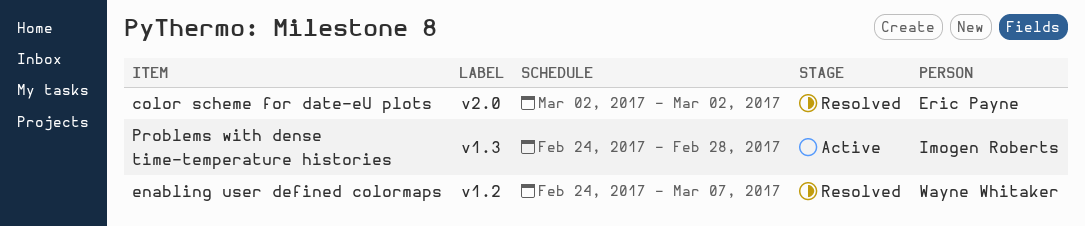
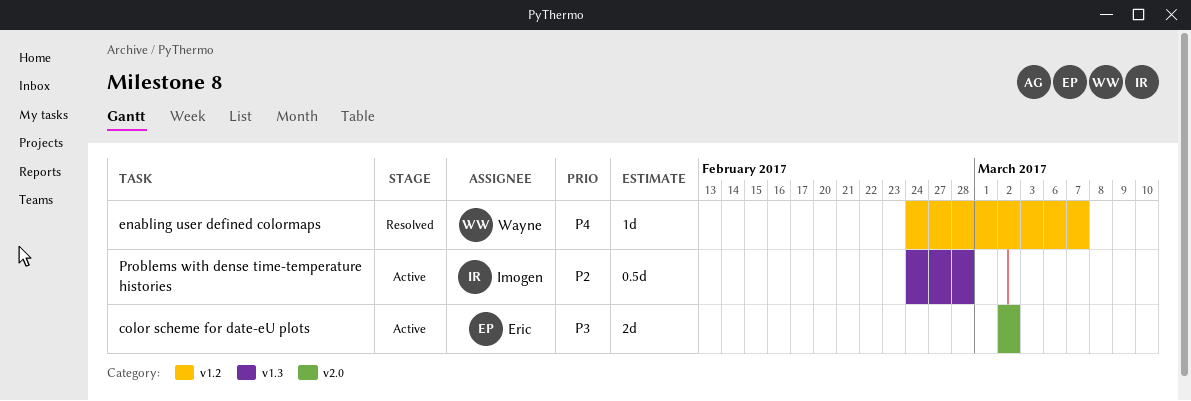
color scheme for date-eU plots, status: Resolved -> Active

